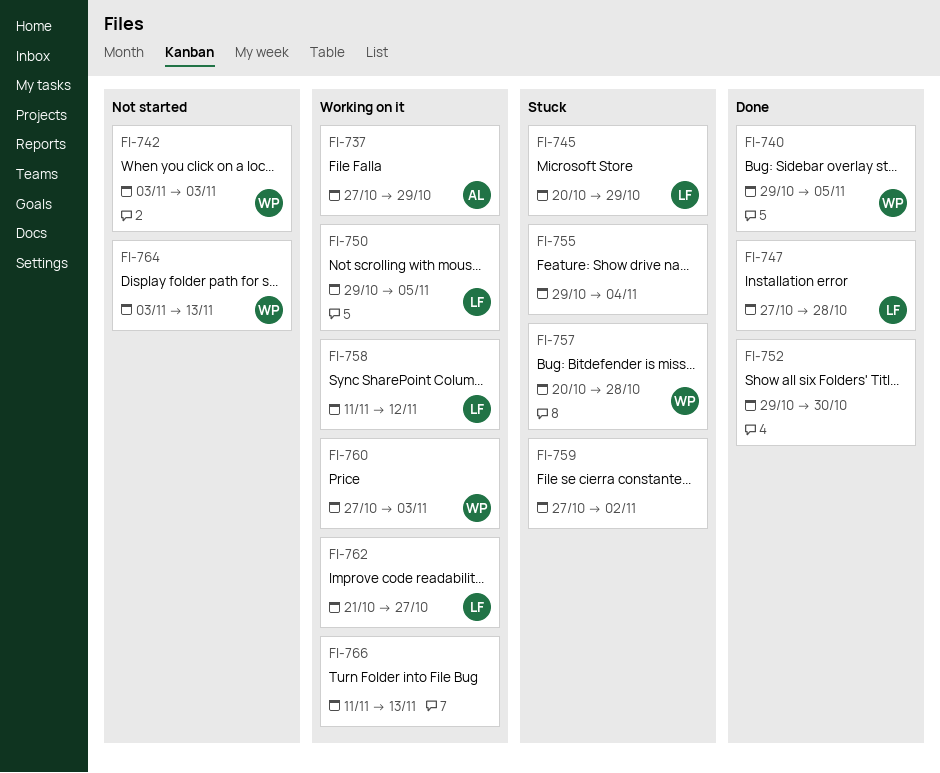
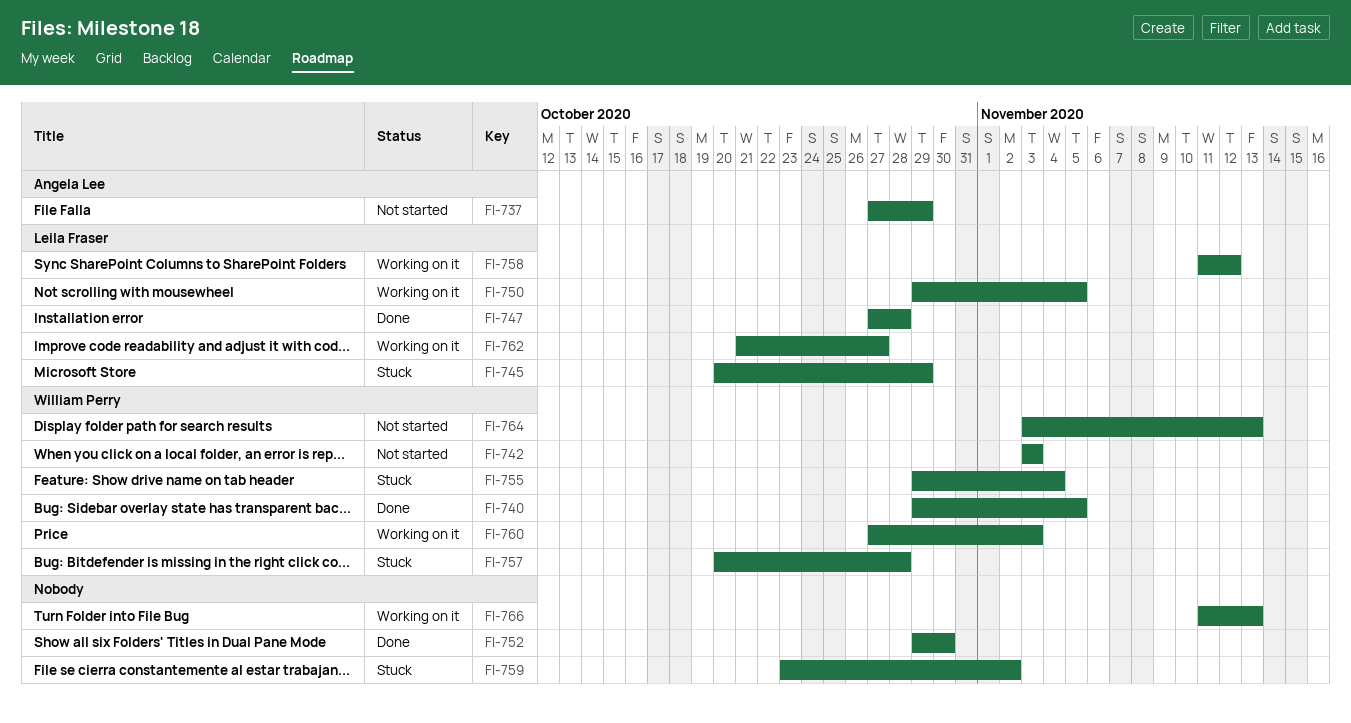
FI-737, status: Working on it -> Not started
FI-755, owner: none -> William Perry
FI-759, start: Oct 27 -> Oct 23

